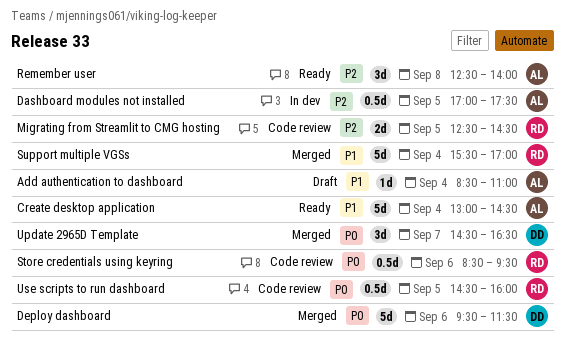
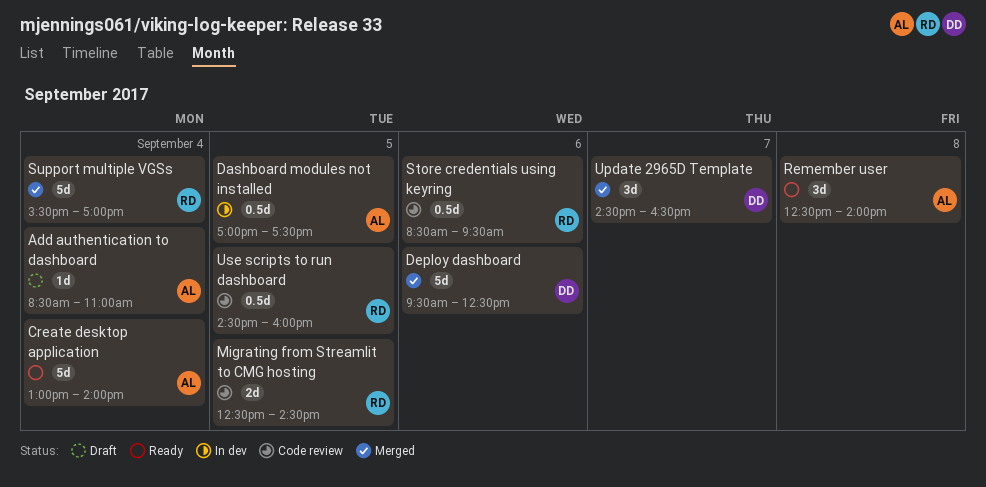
Create desktop application, ends: 14:30 -> 14:00
Deploy dashboard, ends: 11:30 -> 12:30

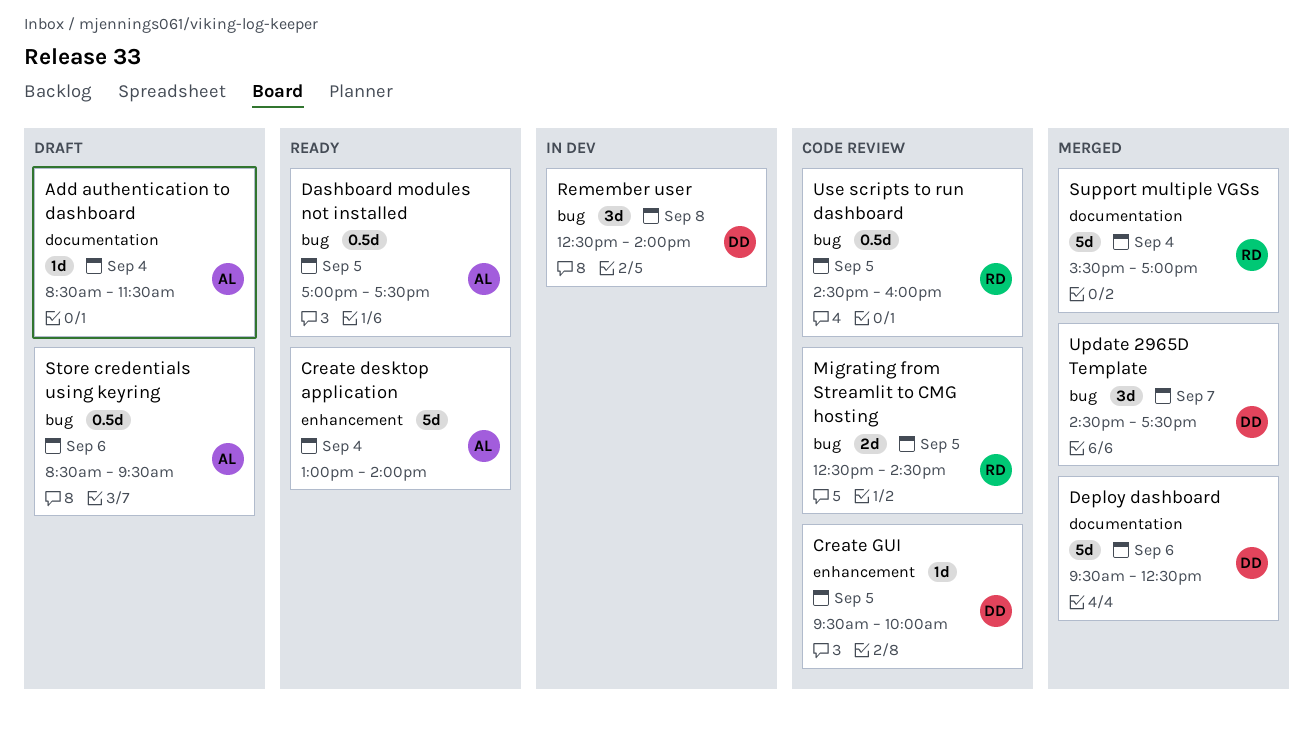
Add authentication to dashboard, ends: 11:00 -> 11:30
Create GUI: none -> present
Dashboard modules not installed, status: In dev -> Ready
Remember user, status: Ready -> In dev
Remember user, owner: AL -> DD
Store credentials using keyring, status: Code review -> Draft
Store credentials using keyring, owner: RD -> AL
Update 2965D Template, ends: 16:30 -> 17:30

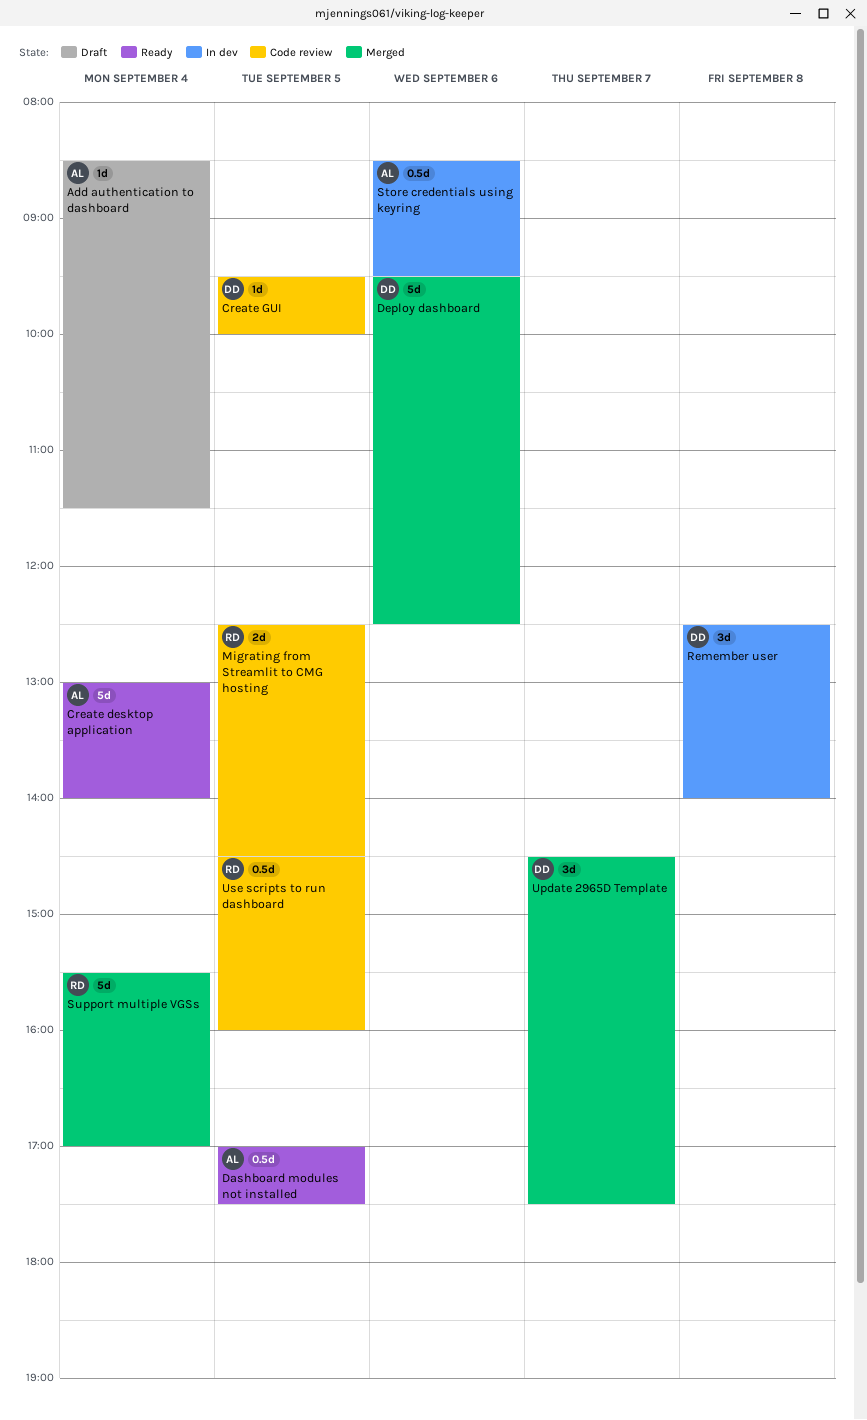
Store credentials using keyring, status: Draft -> In dev

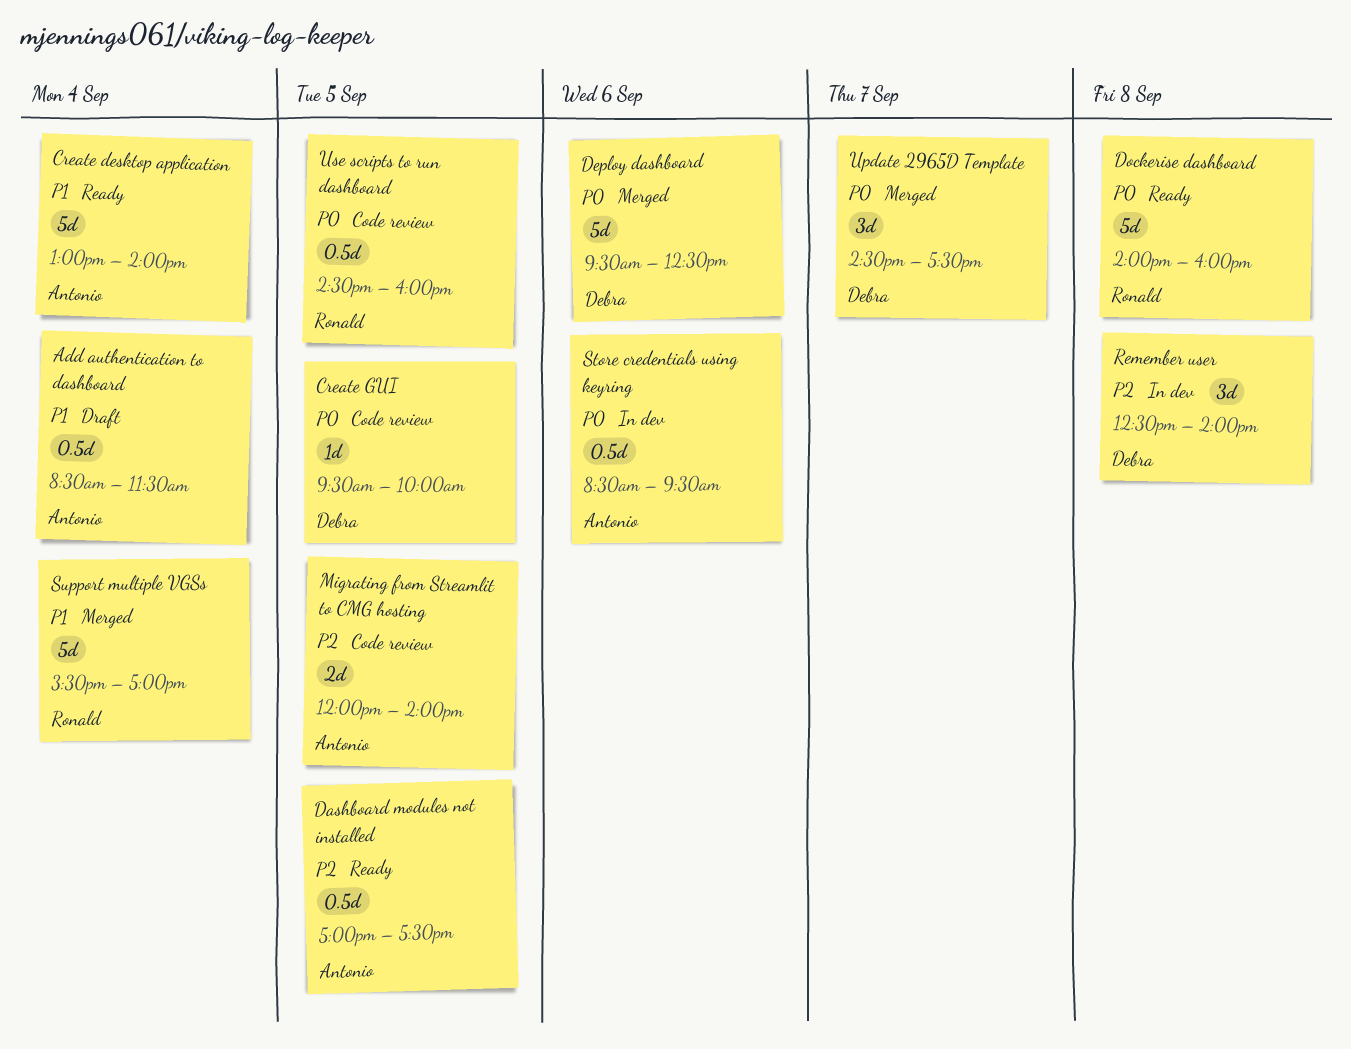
Add authentication to dashboard, estimate: 1d -> 0.5d
Dockerise dashboard: none -> present
Migrating from Streamlit to CMG hosting, owner: Ronald -> Antonio
Migrating from Streamlit to CMG hosting, begins: 12:30 -> 12:00
Migrating from Streamlit to CMG hosting, ends: 14:30 -> 14:00

